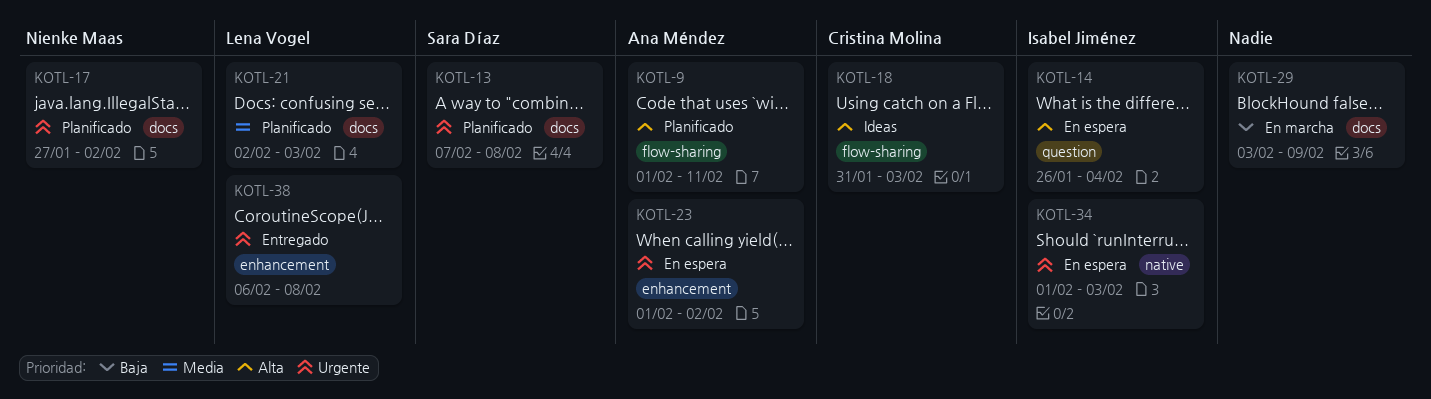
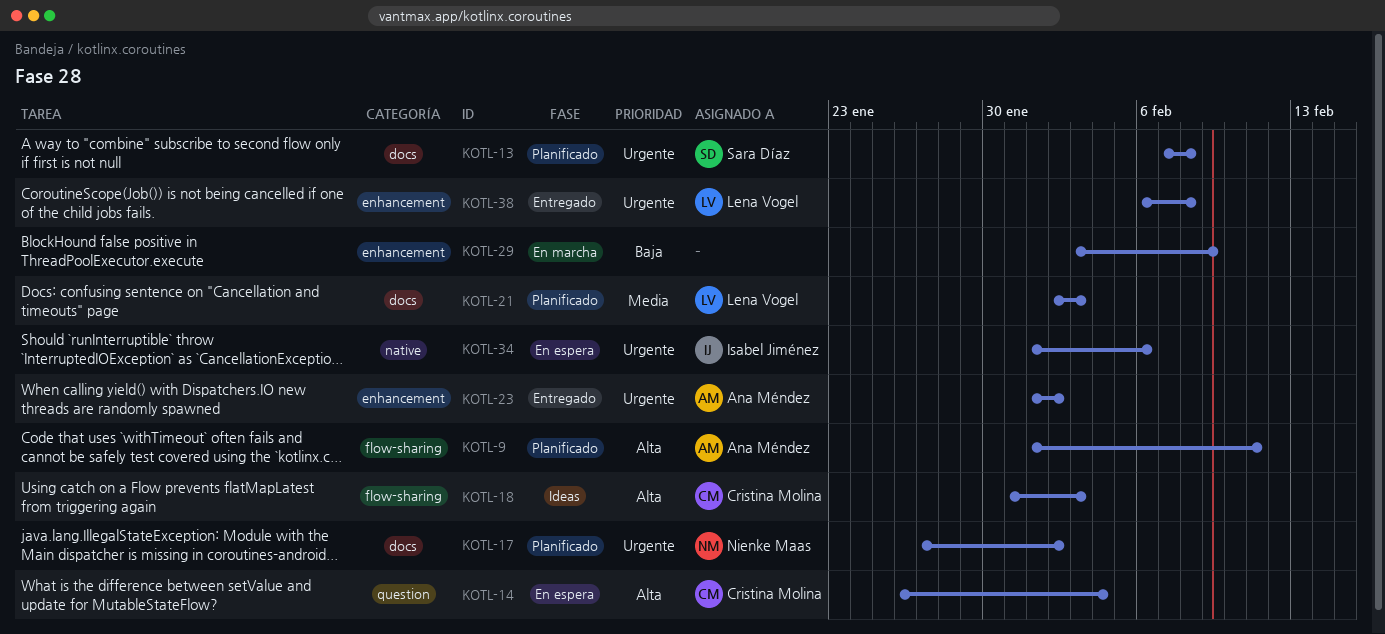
KOTL-14, owner: Isabel Jiménez -> Cristina Molina
KOTL-23, status: En espera -> Entregado
KOTL-29, label: docs -> enhancement
KOTL-34, due: Feb 3 -> Feb 6

